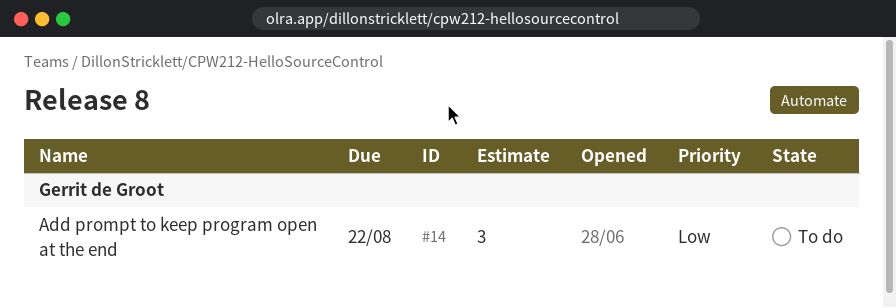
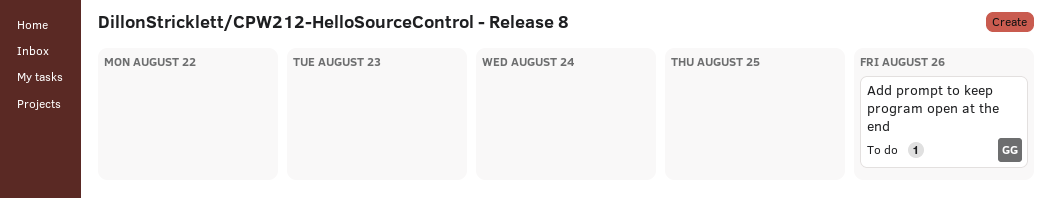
Add prompt to keep program open at the end, estimate: 3 -> 1
Add prompt to keep program open at the end, due: Aug 22 -> Aug 26

